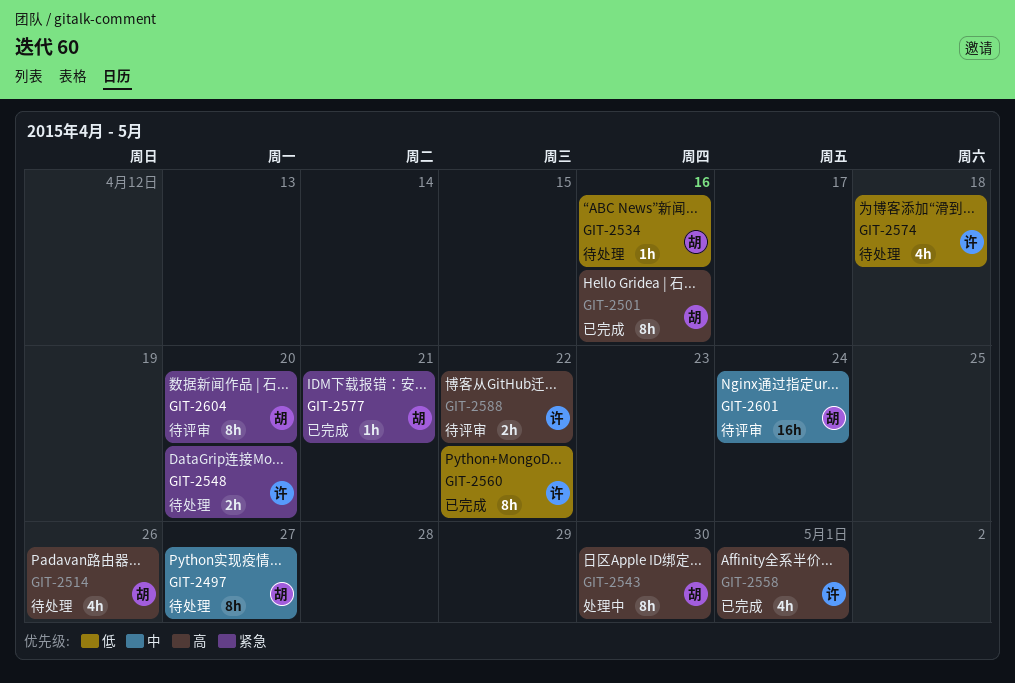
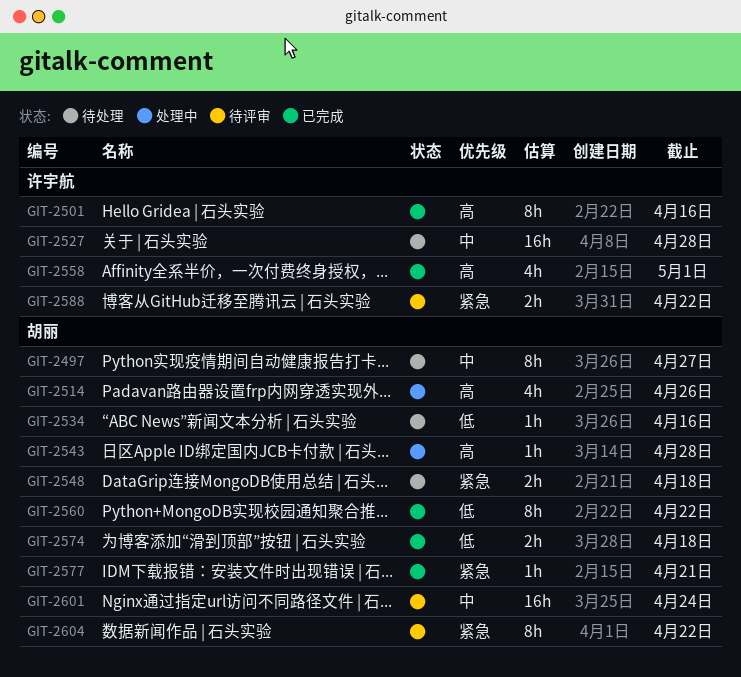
GIT-2501, owner: 胡丽 -> 许宇航
GIT-2514, status: 待处理 -> 处理中
GIT-2527: none -> present
GIT-2543, estimate: 8h -> 1h
GIT-2543, due: Apr 30 -> Apr 28
GIT-2548, owner: 许宇航 -> 胡丽
GIT-2548, due: Apr 20 -> Apr 18
GIT-2560, owner: 许宇航 -> 胡丽
GIT-2574, status: 待处理 -> 已完成
GIT-2574, owner: 许宇航 -> 胡丽
GIT-2574, estimate: 4h -> 2h
GIT-2588, priority: 高 -> 紧急
GIT-2604, due: Apr 20 -> Apr 22

